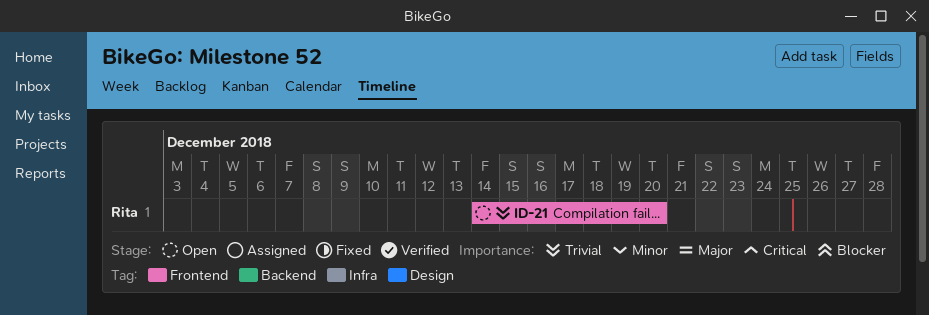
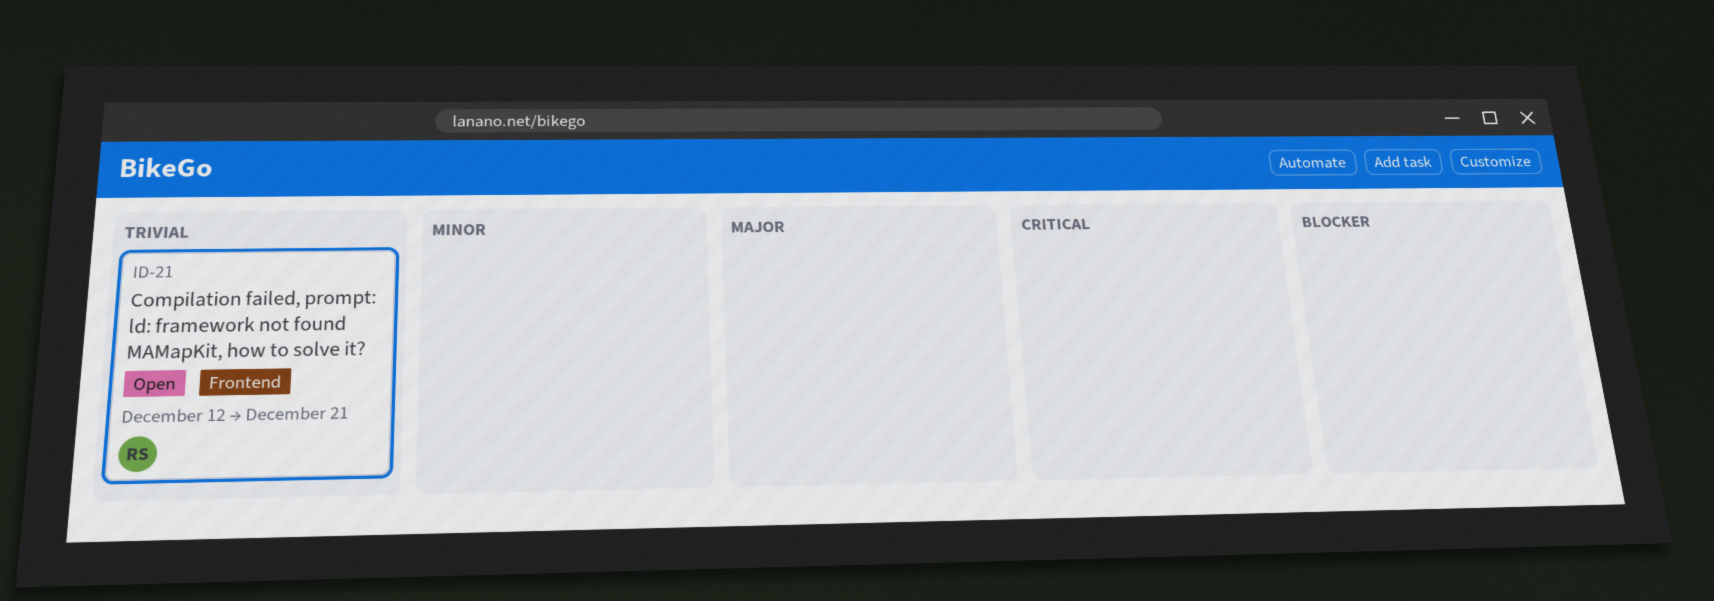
ID-21, start: Dec 14 -> Dec 12
ID-21, due: Dec 20 -> Dec 21

